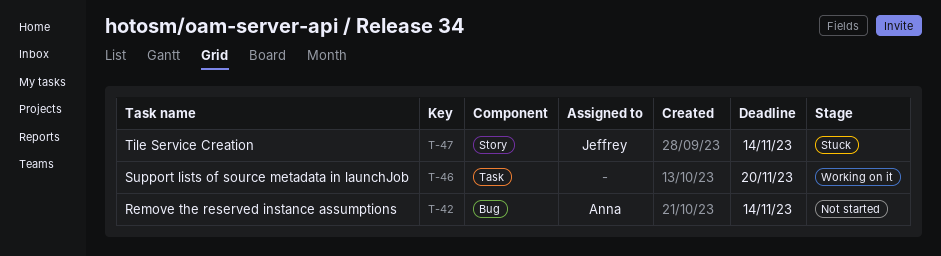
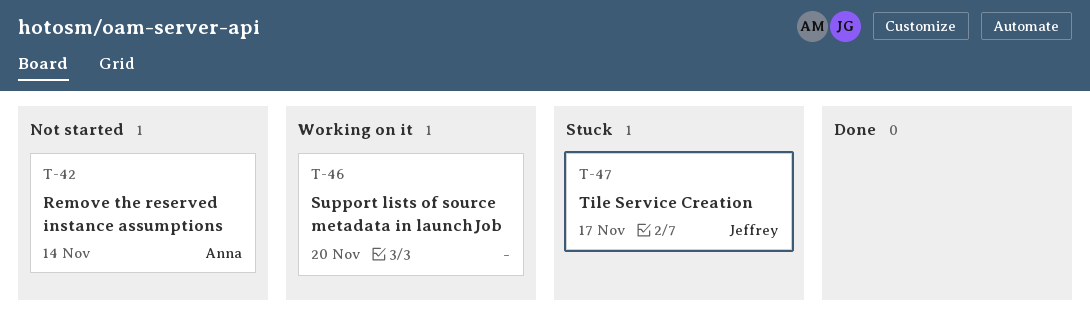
T-47, due: Nov 14 -> Nov 17

